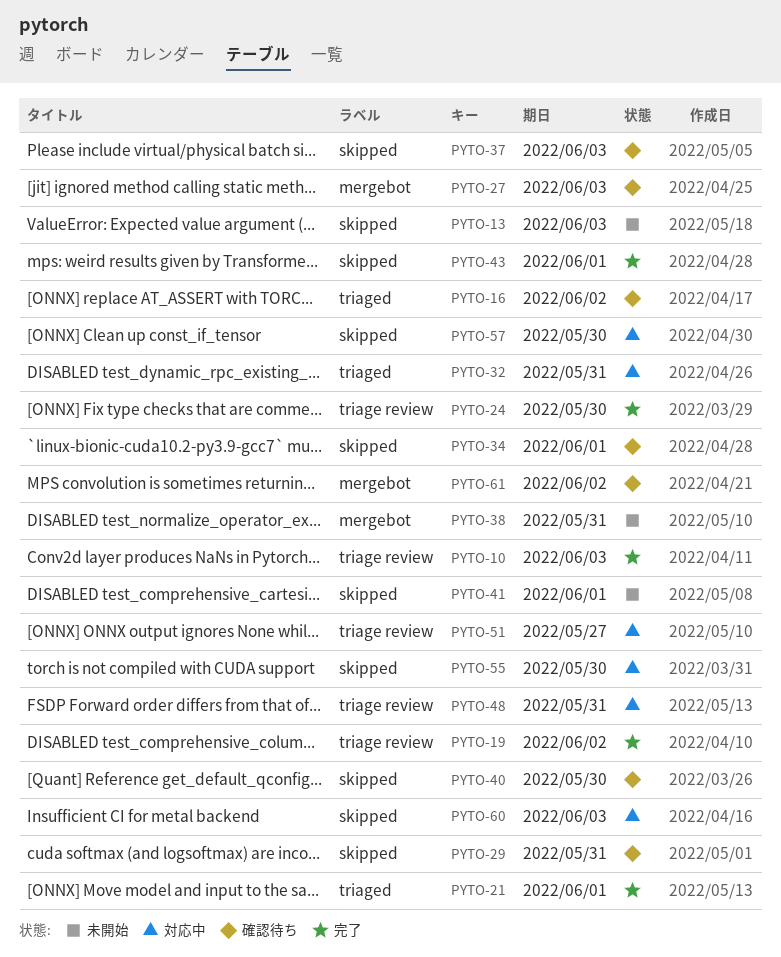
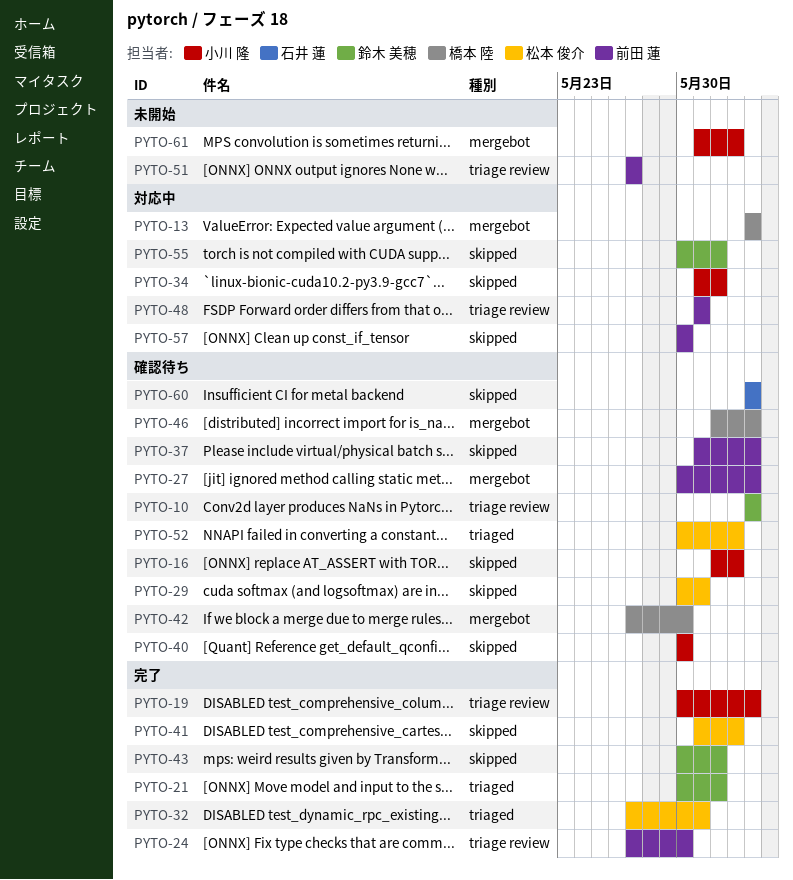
PYTO-10, status: 完了 -> 確認待ち
PYTO-13, status: 未開始 -> 対応中
PYTO-13, label: skipped -> mergebot
PYTO-16, label: triaged -> skipped
PYTO-19, due: Jun 2 -> Jun 3
PYTO-32, status: 対応中 -> 完了
PYTO-34, status: 確認待ち -> 対応中
PYTO-38: present -> none
PYTO-41, status: 未開始 -> 完了
PYTO-41, due: Jun 1 -> Jun 2
PYTO-42: none -> present
PYTO-46: none -> present
PYTO-51, status: 対応中 -> 未開始
PYTO-52: none -> present
PYTO-55, due: May 30 -> Jun 1
PYTO-60, status: 対応中 -> 確認待ち
PYTO-61, status: 確認待ち -> 未開始

